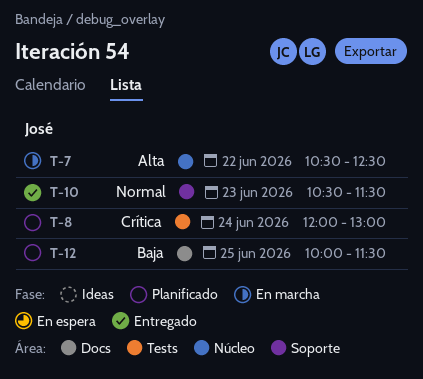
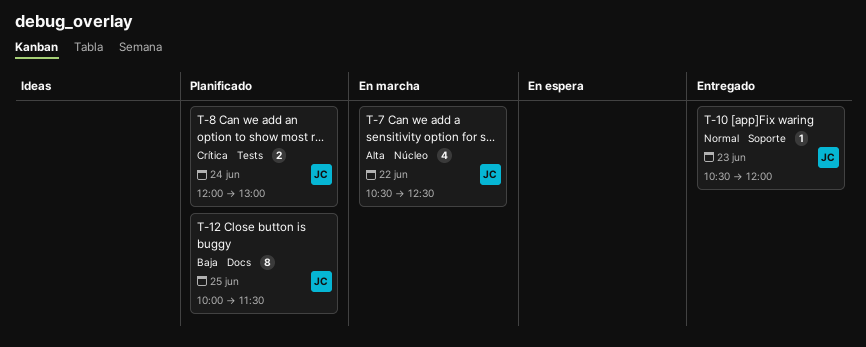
T-10, ends: 11:30 -> 12:00

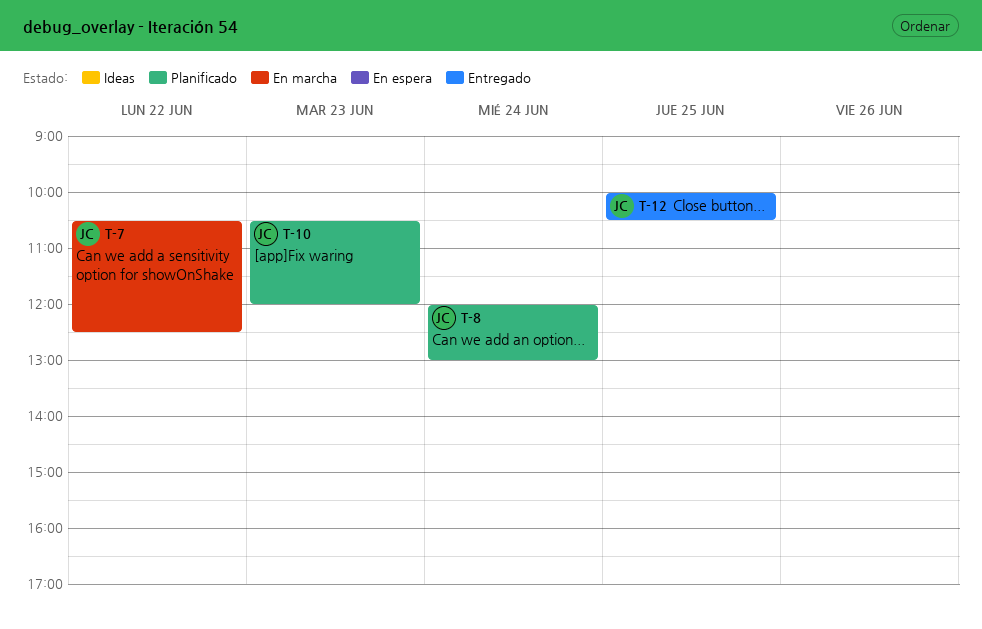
T-10, status: Entregado -> Planificado
T-12, status: Planificado -> Entregado
T-12, ends: 11:30 -> 10:30

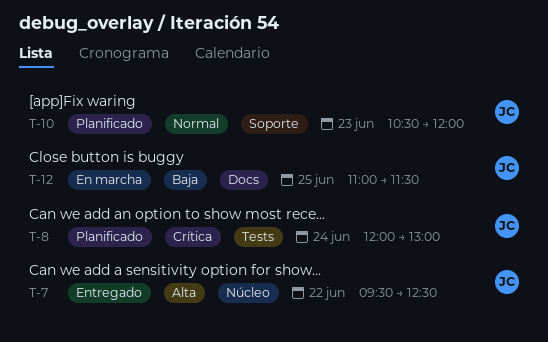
T-7, status: En marcha -> Entregado
T-7, begins: 10:30 -> 09:30
T-12, status: Entregado -> En marcha
T-12, begins: 10:00 -> 11:00
T-12, ends: 10:30 -> 11:30

